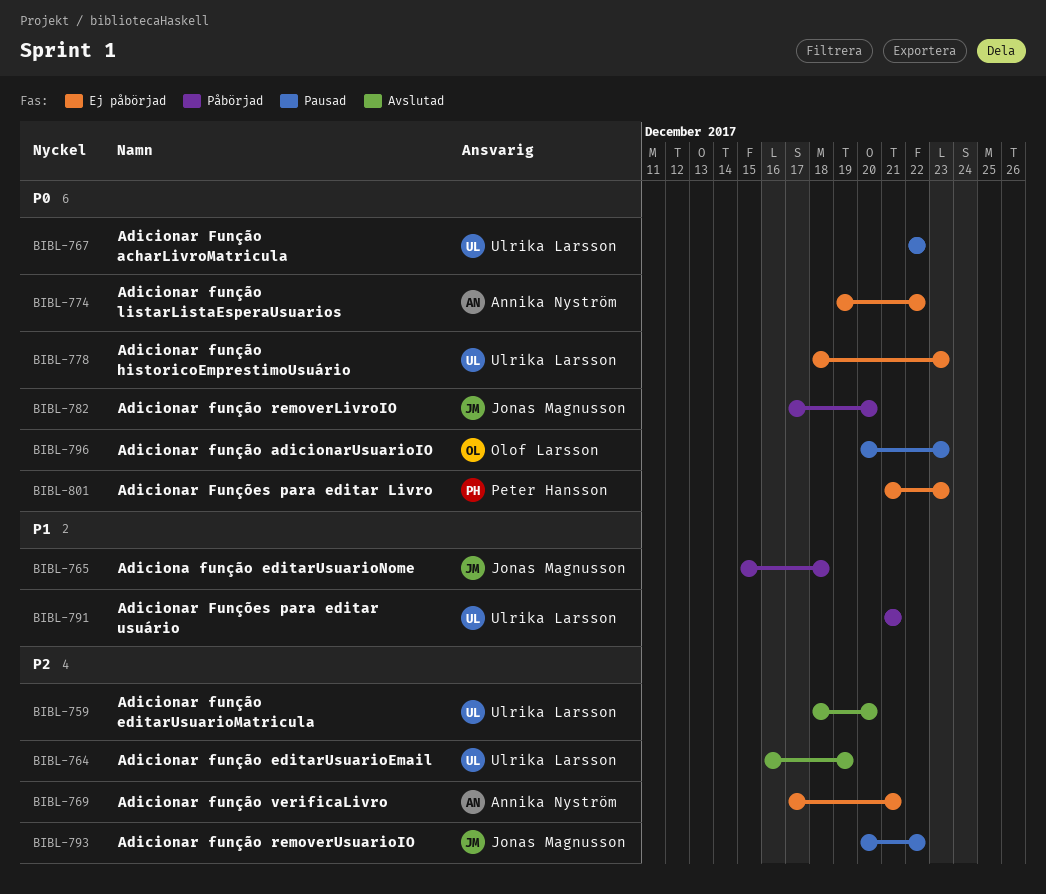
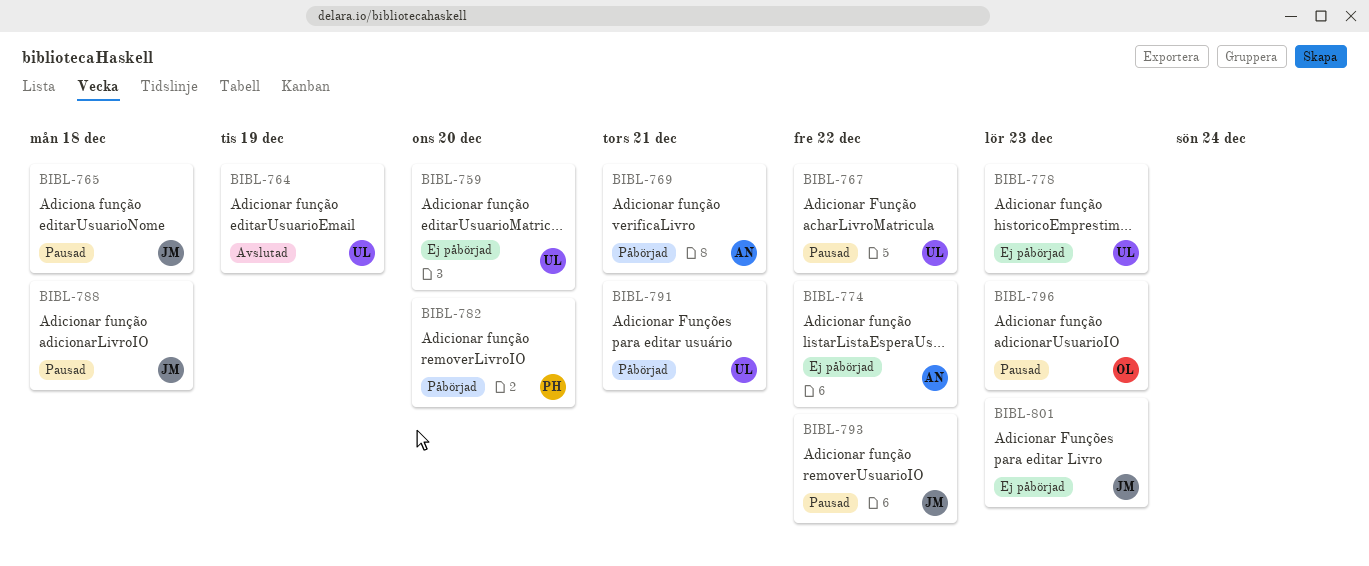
BIBL-759, status: Avslutad -> Ej påbörjad
BIBL-765, status: Påbörjad -> Pausad
BIBL-769, status: Ej påbörjad -> Påbörjad
BIBL-782, owner: Jonas Magnusson -> Peter Hansson
BIBL-788: none -> present
BIBL-801, owner: Peter Hansson -> Jonas Magnusson

